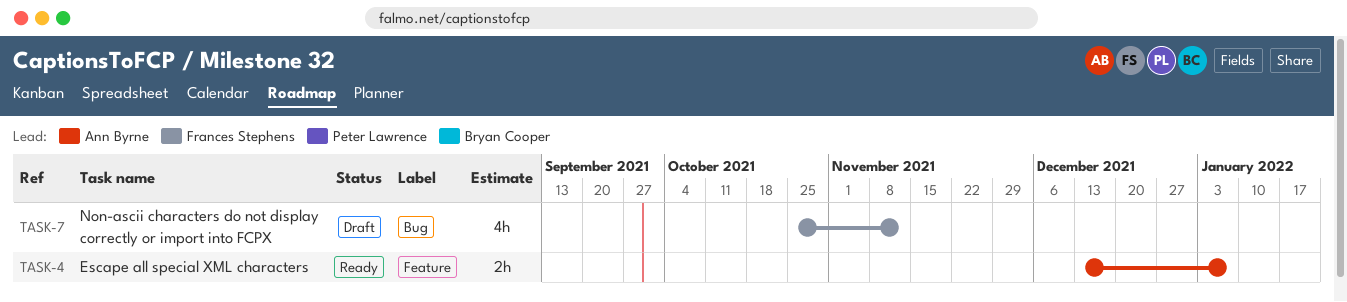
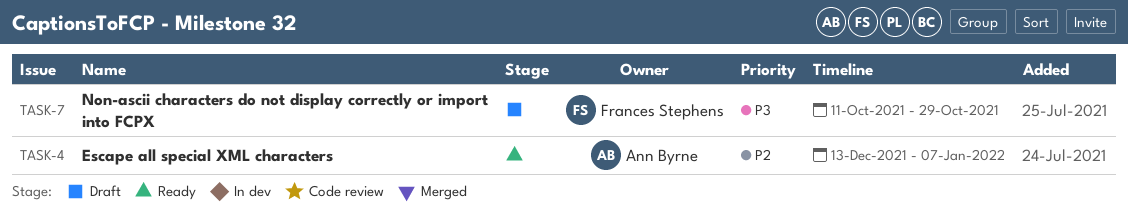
TASK-7, start: Oct 25 -> Oct 11
TASK-7, due: Nov 12 -> Oct 29

